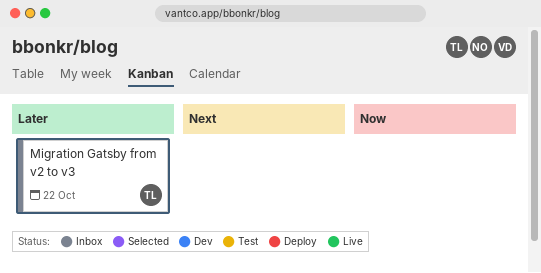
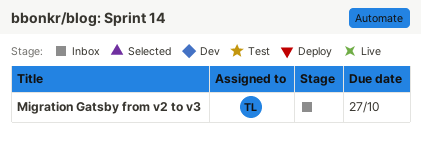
Migration Gatsby from v2 to v3, due: Oct 22 -> Oct 27

